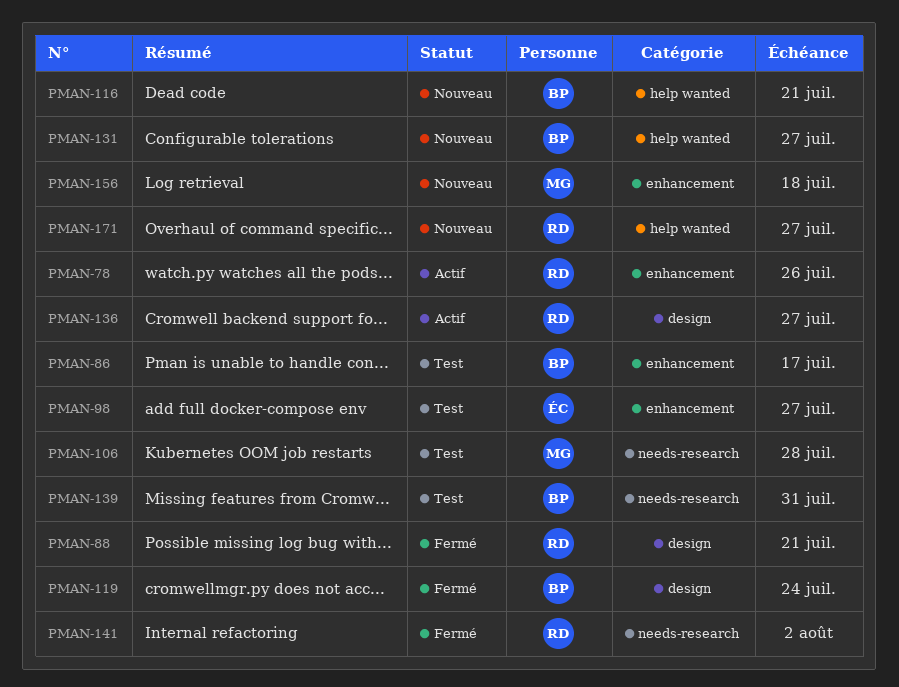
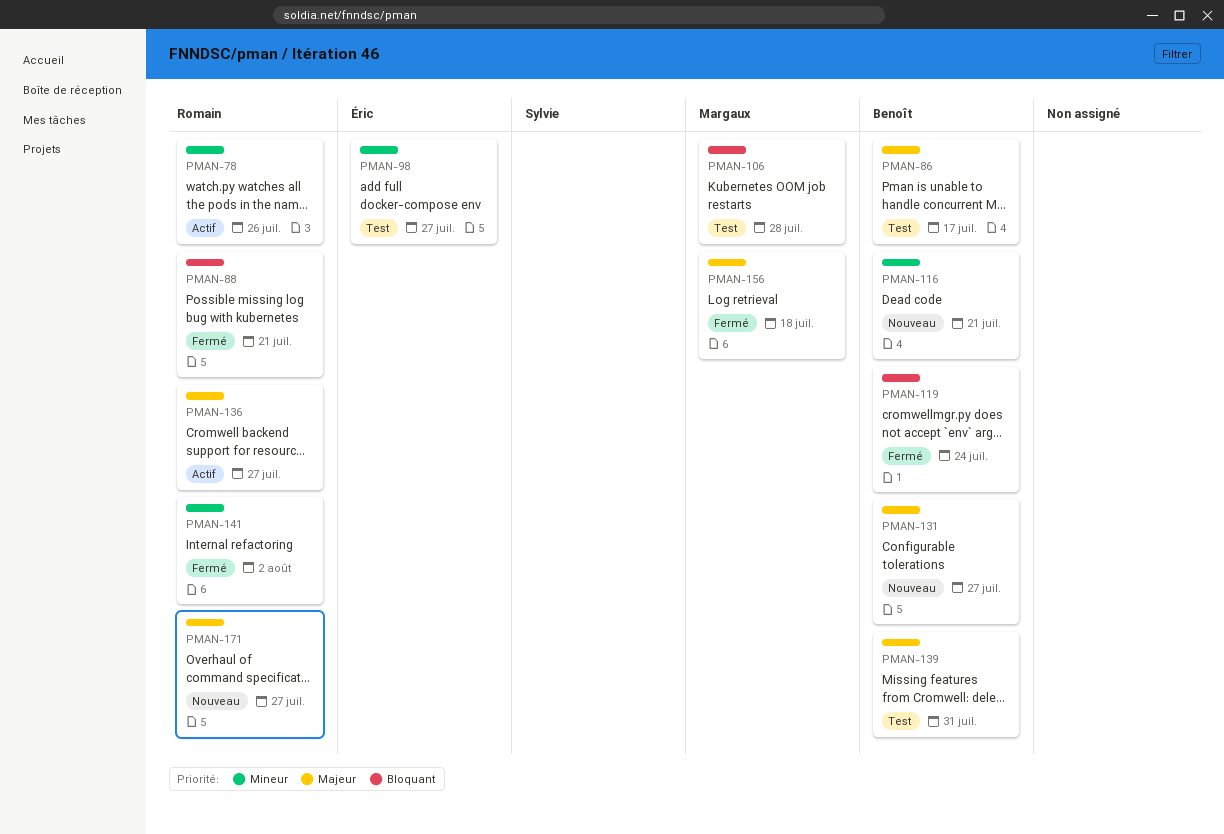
PMAN-156, status: Nouveau -> Fermé

